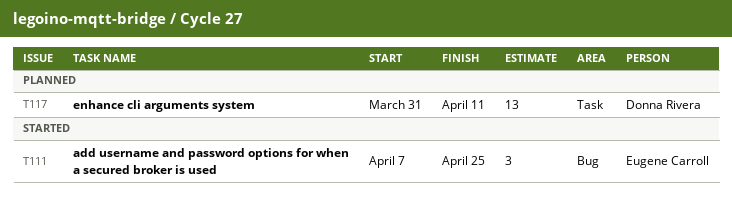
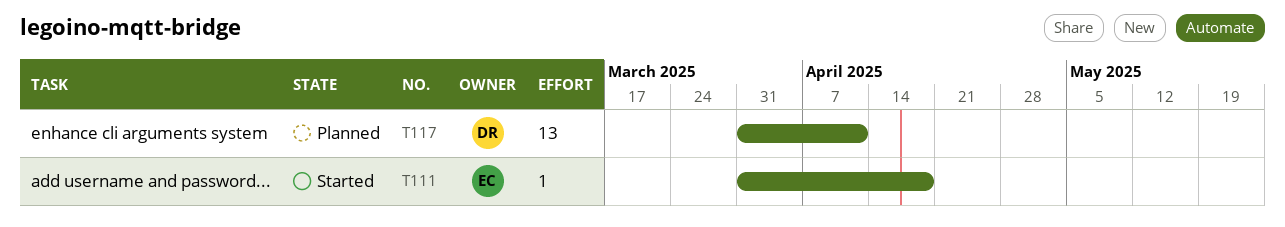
T111, estimate: 3 -> 1
T111, start: Apr 7 -> Mar 31
T111, due: Apr 25 -> Apr 18

